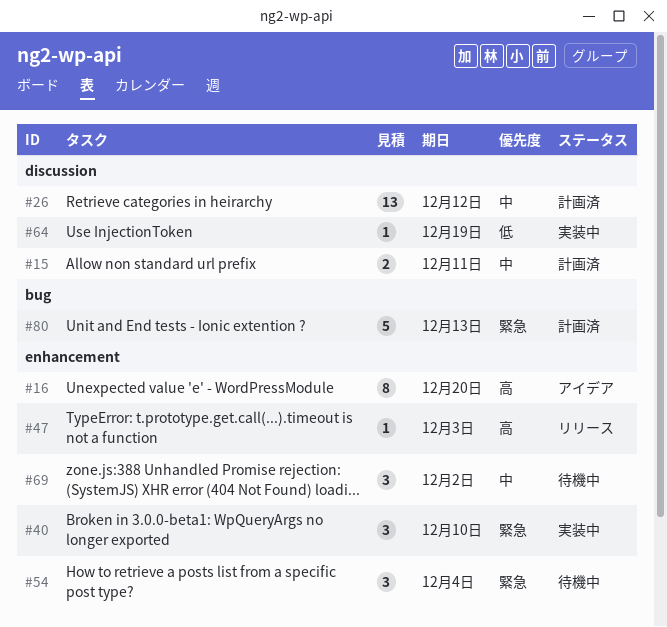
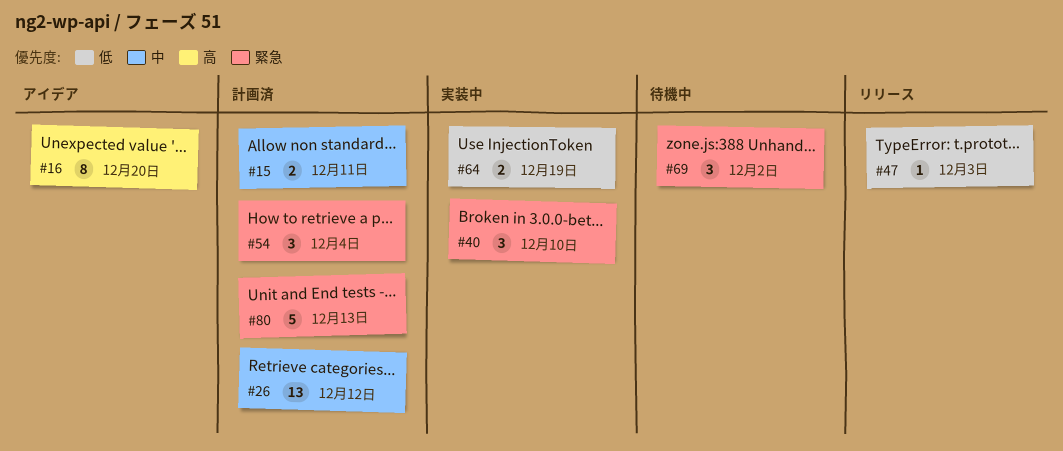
#47, priority: 高 -> 低
#54, status: 待機中 -> 計画済
#64, estimate: 1 -> 2
#69, priority: 中 -> 緊急

